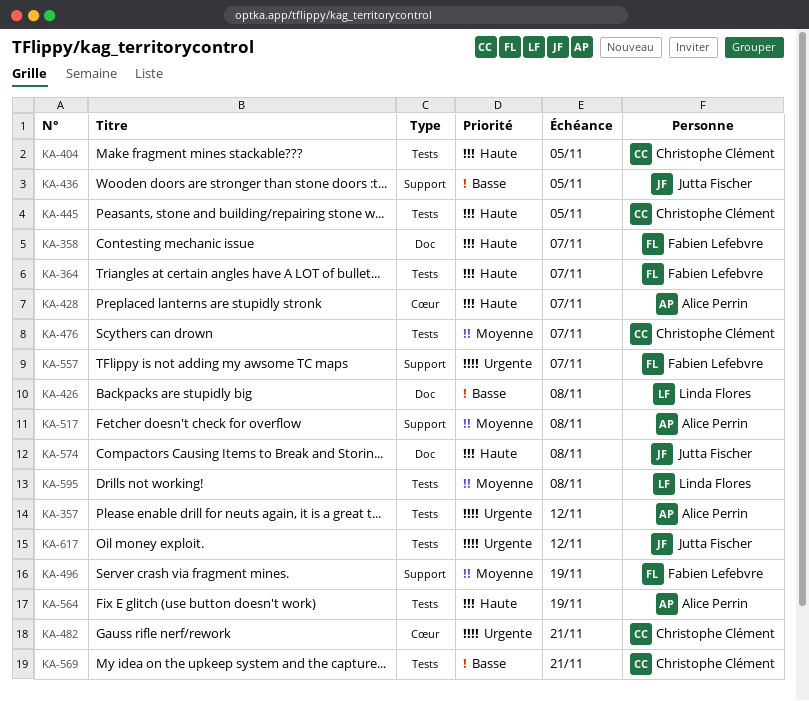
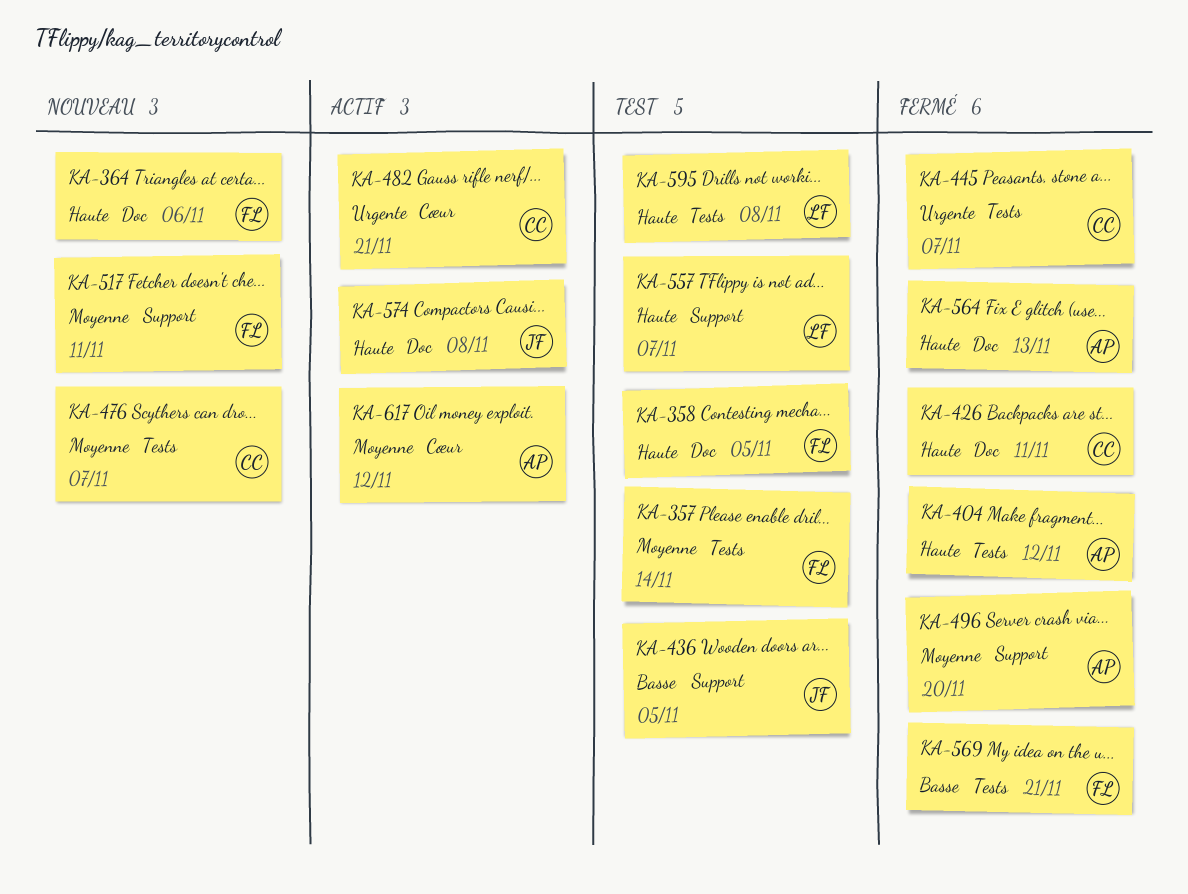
KA-357, owner: Alice Perrin -> Fabien Lefebvre
KA-357, priority: Urgente -> Moyenne
KA-357, due: Nov 12 -> Nov 14
KA-358, due: Nov 7 -> Nov 5
KA-364, label: Tests -> Doc
KA-364, due: Nov 7 -> Nov 6
KA-404, owner: Christophe Clément -> Alice Perrin
KA-404, due: Nov 5 -> Nov 12
KA-426, owner: Linda Flores -> Christophe Clément
KA-426, priority: Basse -> Haute
KA-426, due: Nov 8 -> Nov 11
KA-428: present -> none
KA-445, priority: Haute -> Urgente
KA-445, due: Nov 5 -> Nov 7
KA-496, owner: Fabien Lefebvre -> Alice Perrin
KA-496, due: Nov 19 -> Nov 20
KA-517, owner: Alice Perrin -> Fabien Lefebvre
KA-517, due: Nov 8 -> Nov 11
KA-557, owner: Fabien Lefebvre -> Linda Flores
KA-557, priority: Urgente -> Haute
KA-564, label: Tests -> Doc
KA-564, due: Nov 19 -> Nov 13
KA-569, owner: Christophe Clément -> Fabien Lefebvre
KA-595, priority: Moyenne -> Haute
KA-617, owner: Jutta Fischer -> Alice Perrin
KA-617, priority: Urgente -> Moyenne
KA-617, label: Tests -> Cœur

